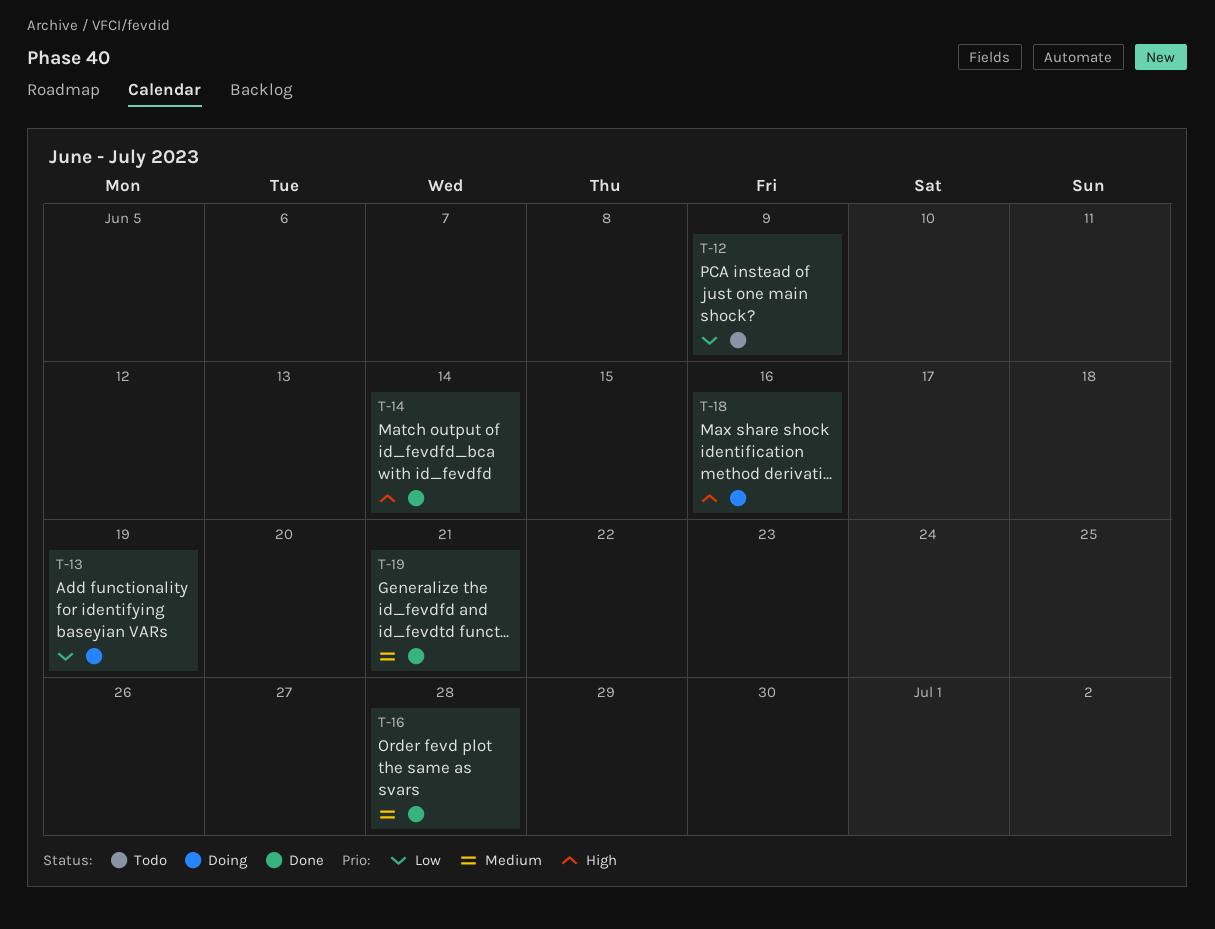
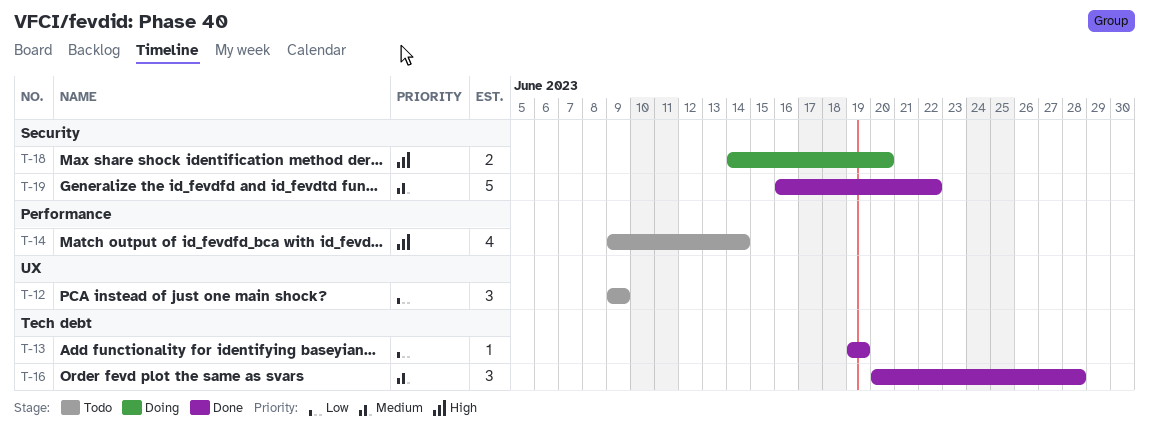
T-13, status: Doing -> Done
T-14, status: Done -> Todo
T-18, due: Jun 16 -> Jun 20
T-19, due: Jun 21 -> Jun 22

